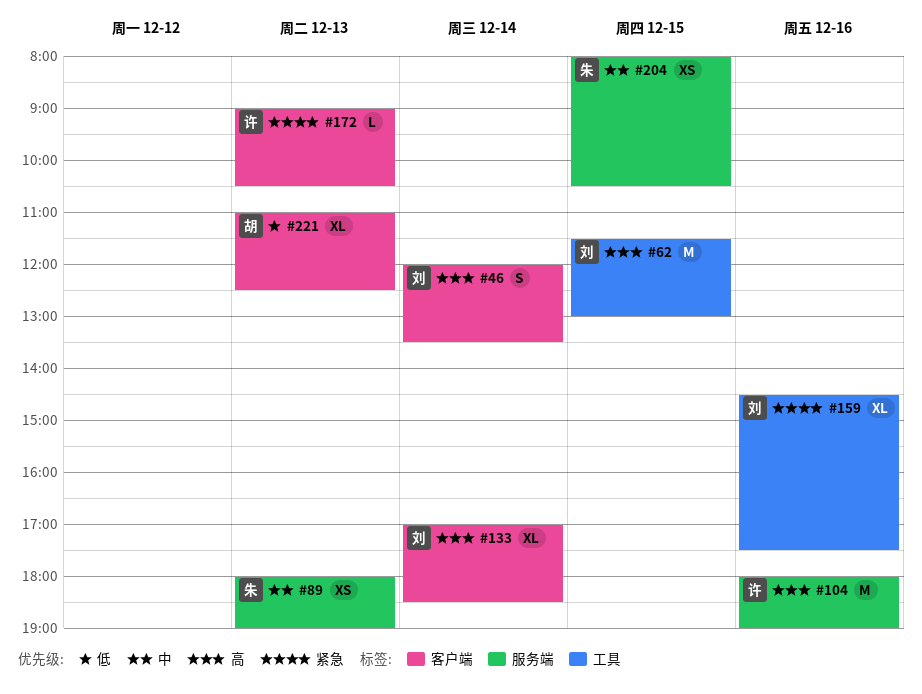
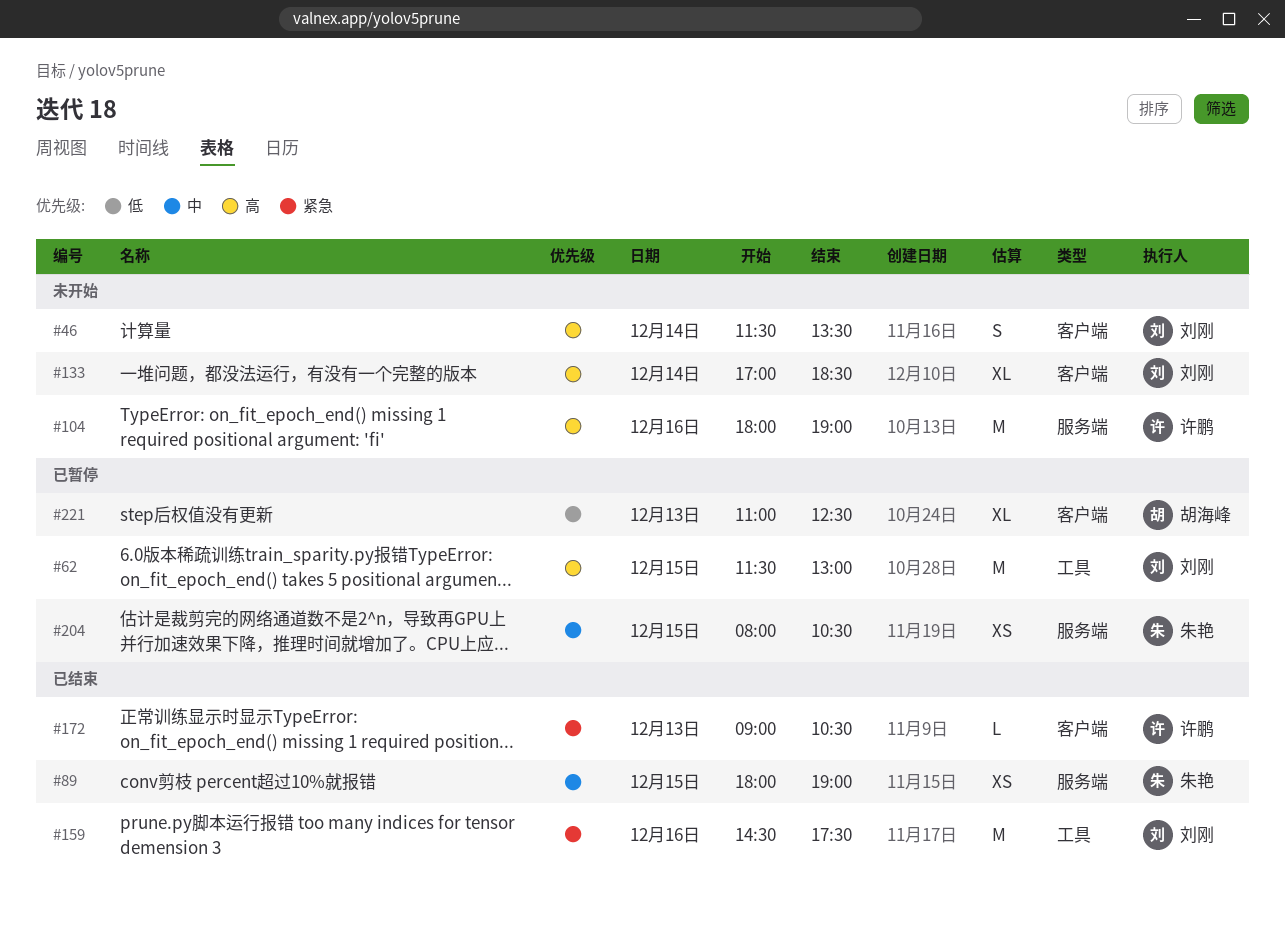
#46, begins: 12:00 -> 11:30
#89, day: Dec 13 -> Dec 15
#159, estimate: XL -> M

